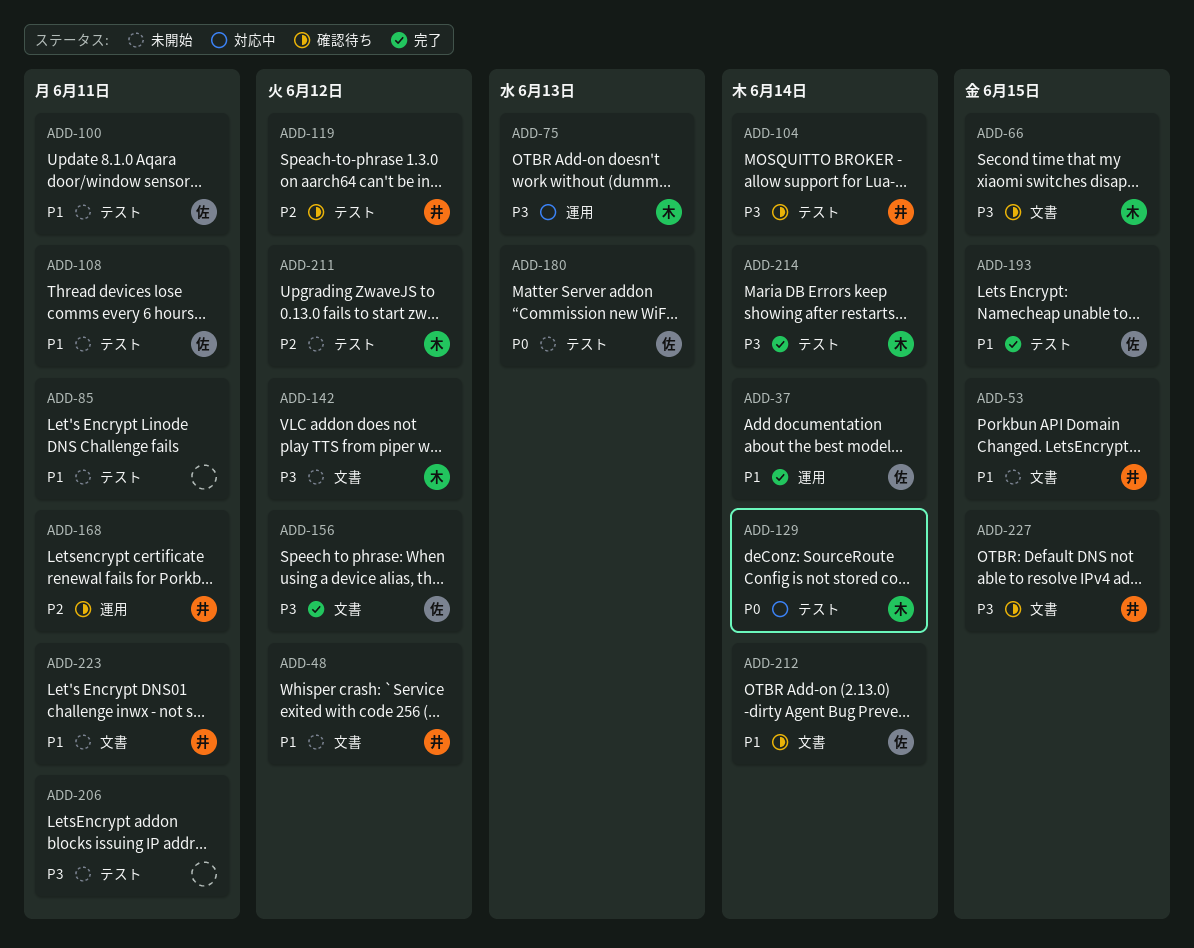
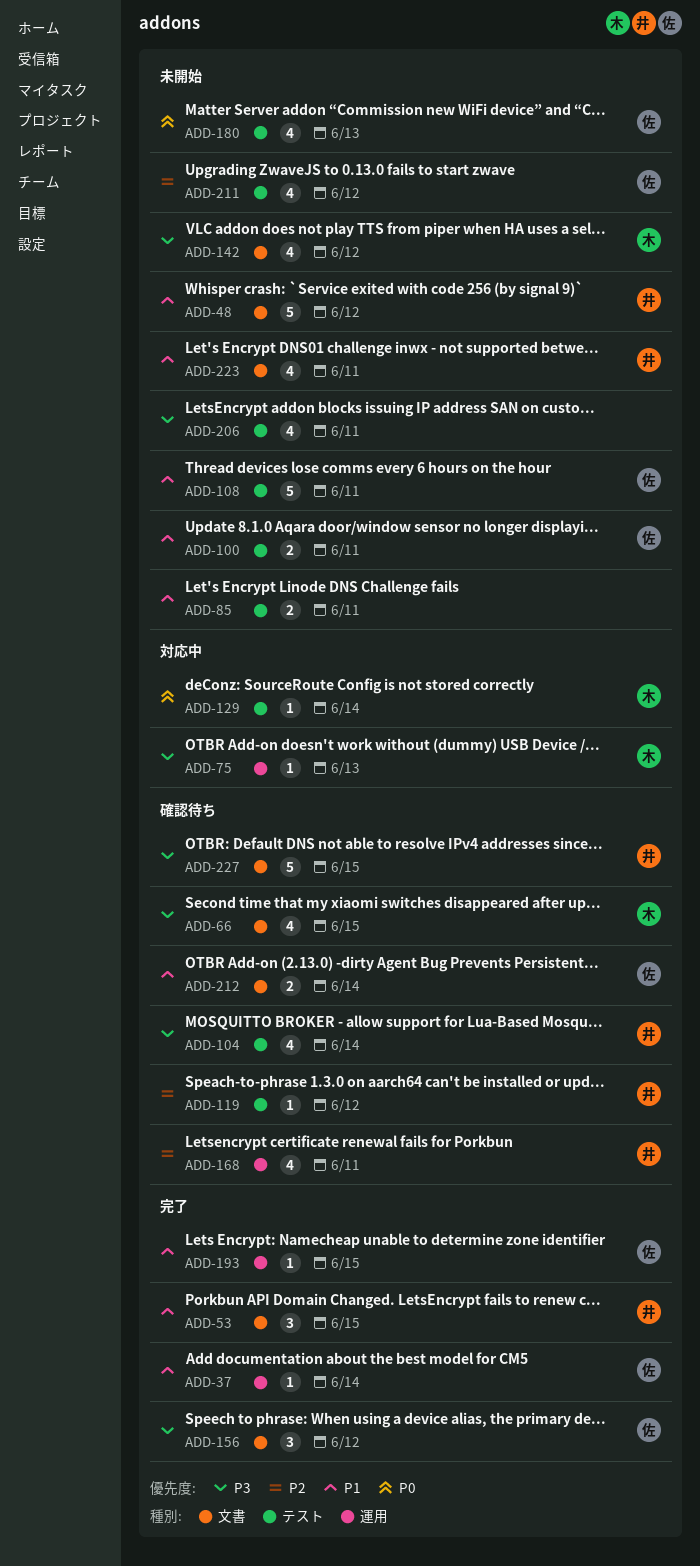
ADD-53, status: 未開始 -> 完了
ADD-193, label: テスト -> 運用
ADD-211, owner: 木 -> 佐
ADD-214: present -> none

